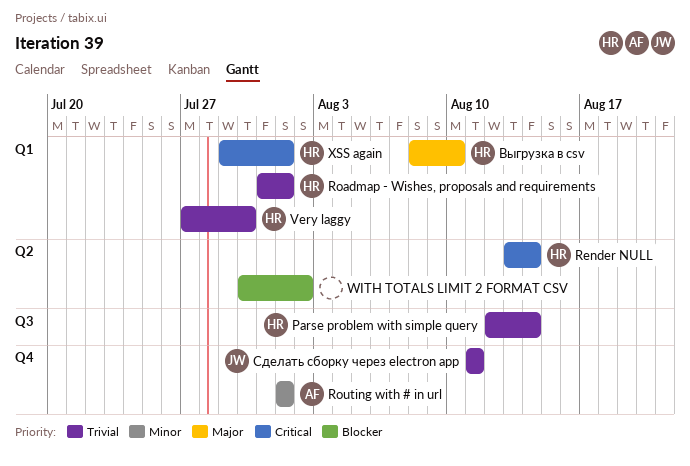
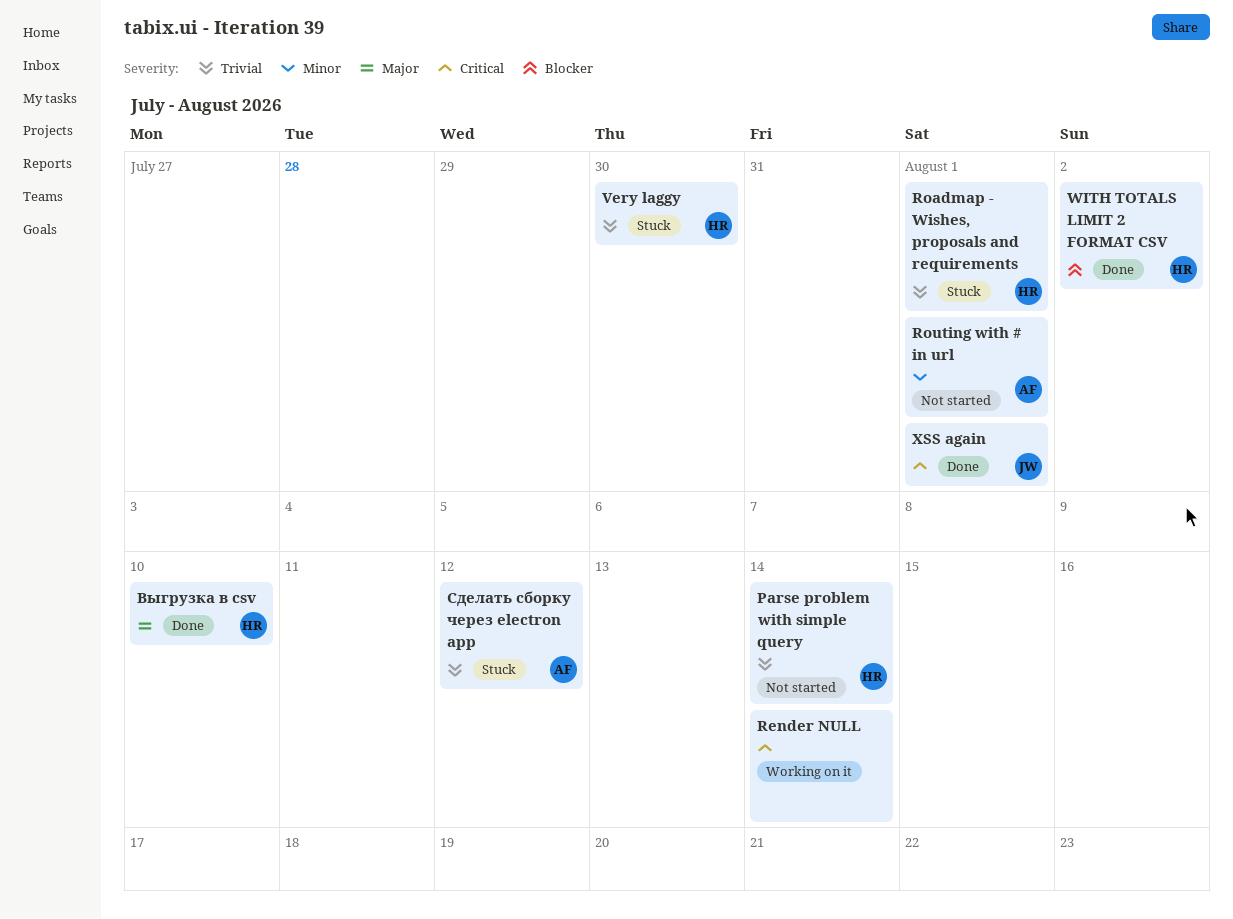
Cделать сборку через electron app, owner: JW -> AF
Cделать сборку через electron app, due: Aug 11 -> Aug 12
Render NULL, owner: HR -> none
WITH TOTALS LIMIT 2 FORMAT CSV, owner: none -> HR
XSS again, owner: HR -> JW

